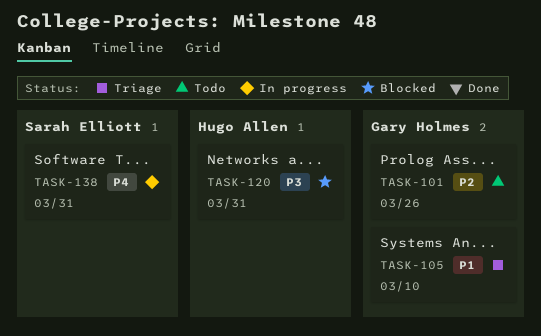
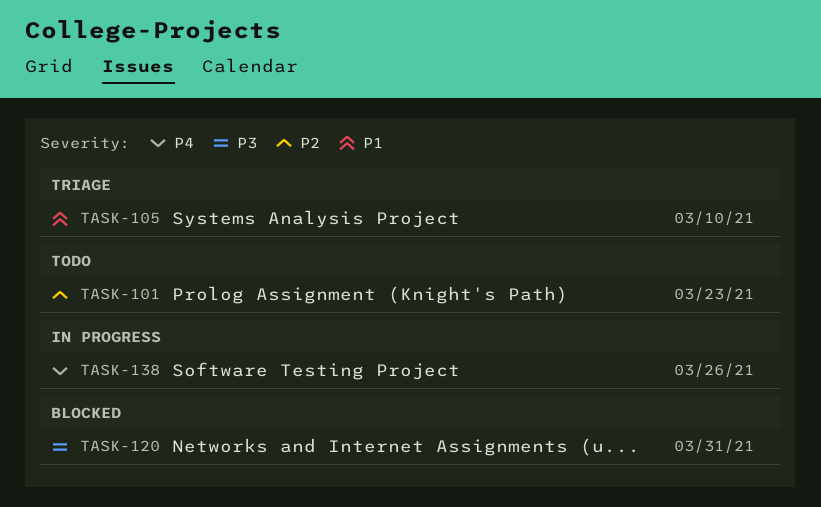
TASK-101, due: Mar 26 -> Mar 23
TASK-138, due: Mar 31 -> Mar 26

